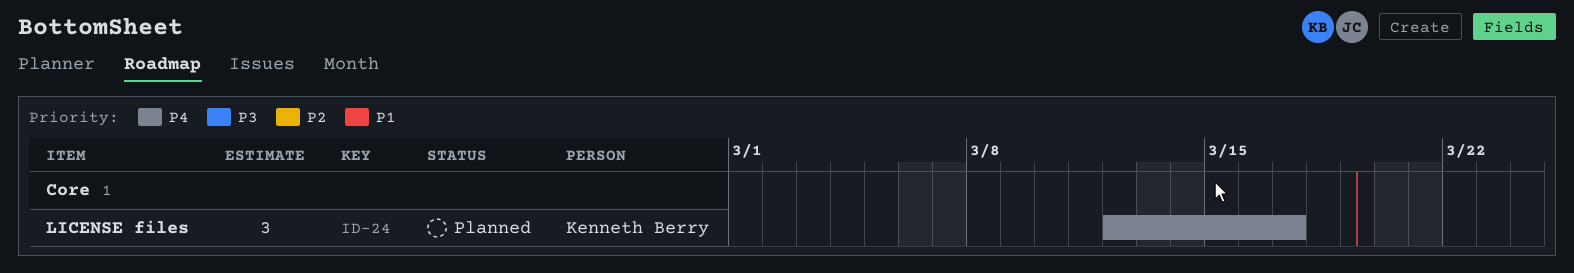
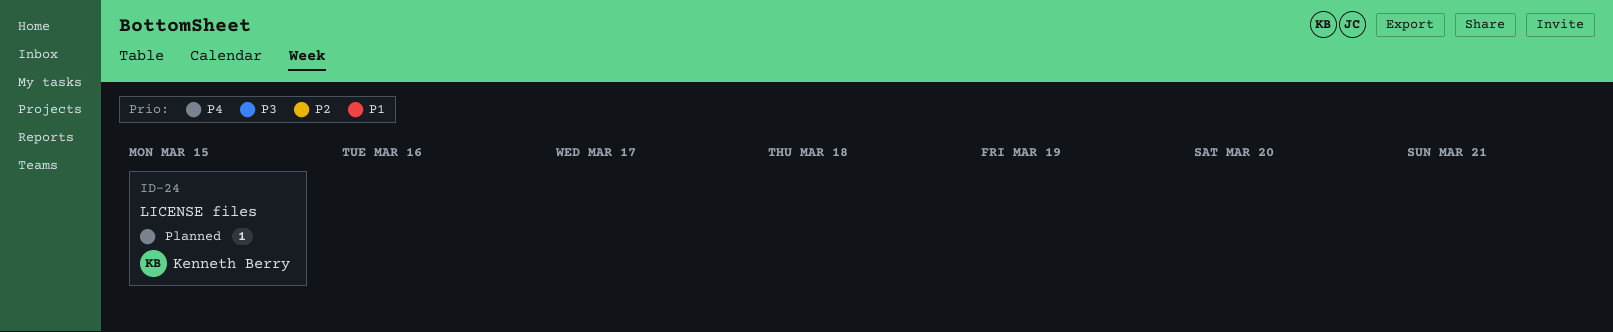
ID-24, estimate: 3 -> 1
ID-24, due: Mar 17 -> Mar 15

